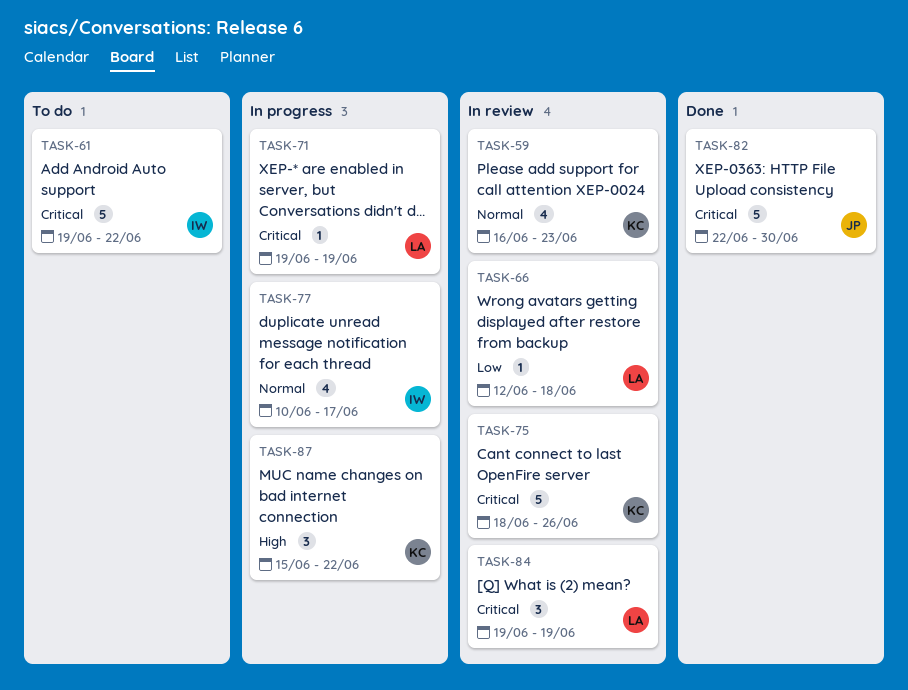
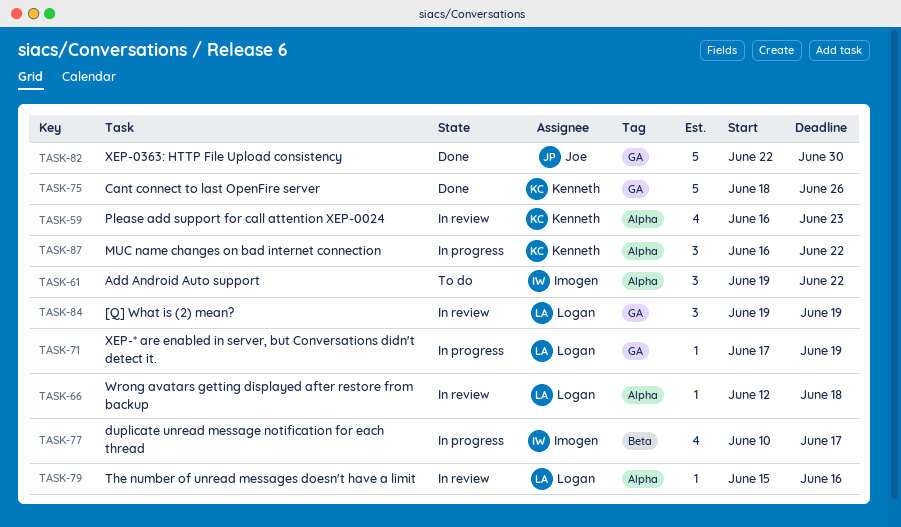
TASK-61, estimate: 5 -> 3
TASK-71, start: Jun 19 -> Jun 17
TASK-75, status: In review -> Done
TASK-79: none -> present
TASK-87, start: Jun 15 -> Jun 16

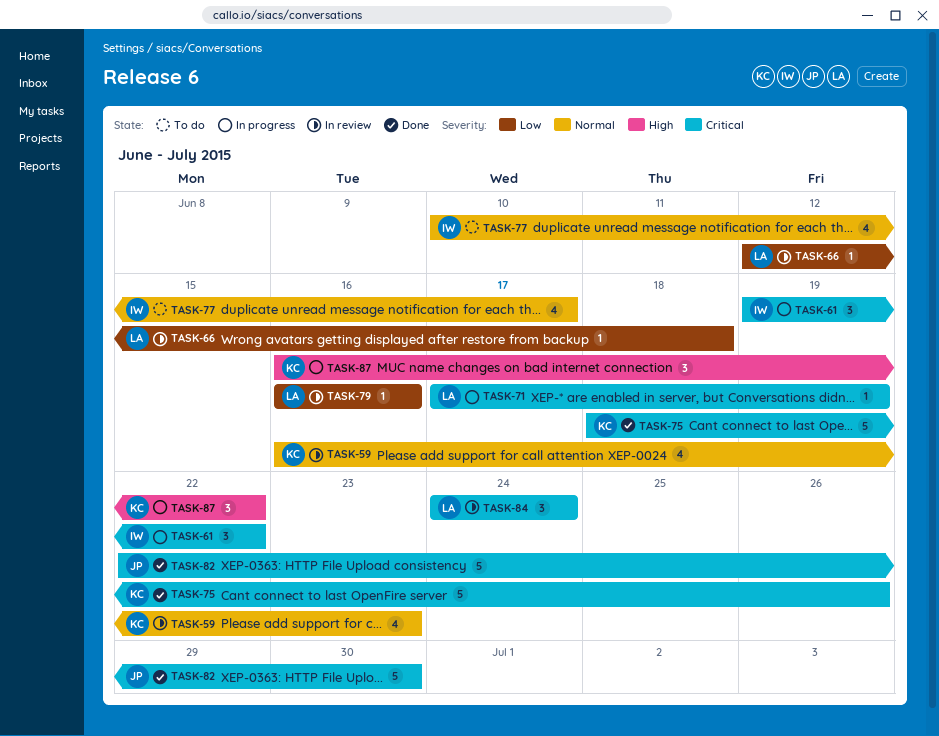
TASK-61, status: To do -> In progress
TASK-77, status: In progress -> To do
TASK-79, start: Jun 15 -> Jun 16
TASK-84, start: Jun 19 -> Jun 24
TASK-84, due: Jun 19 -> Jun 24

